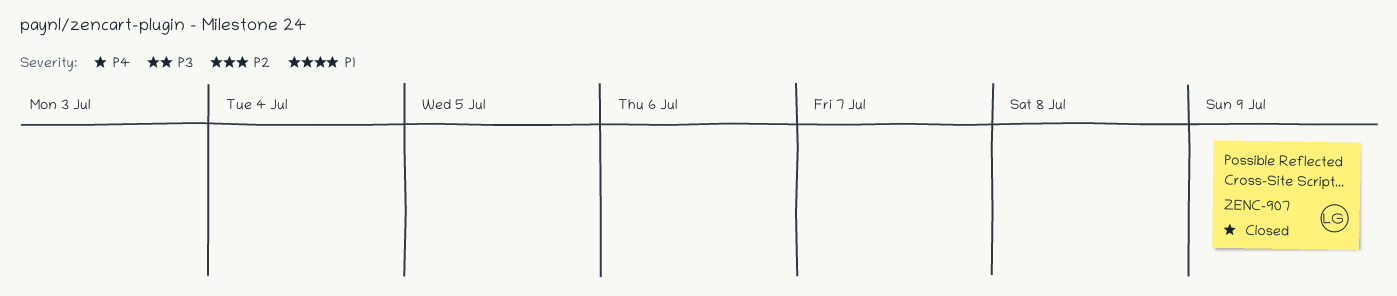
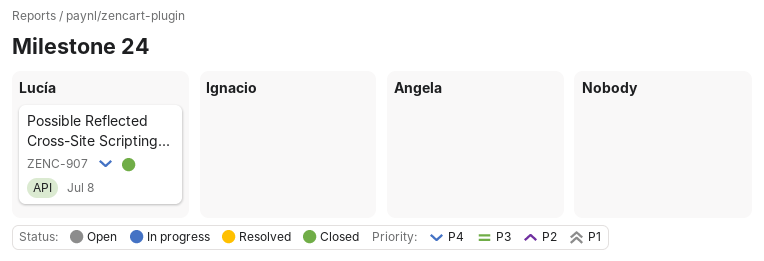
ZENC-907, due: Jul 9 -> Jul 8

